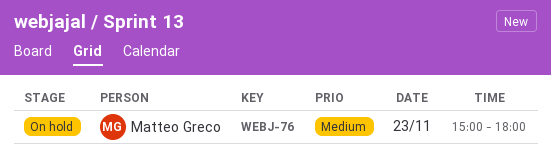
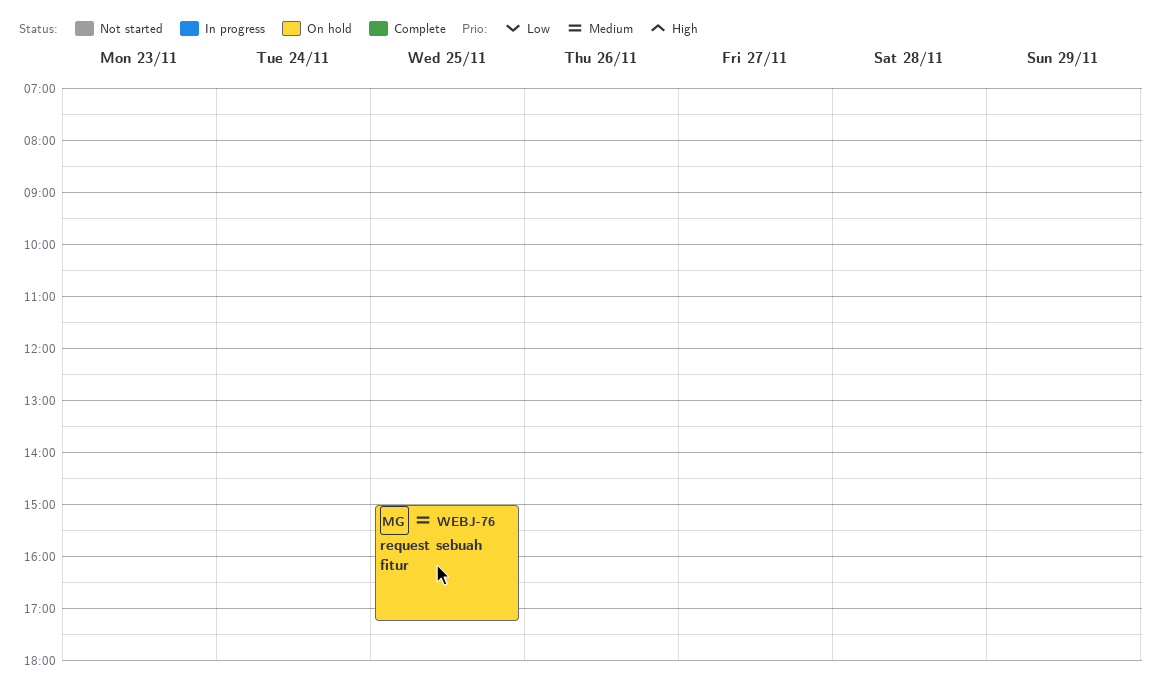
WEBJ-76, day: Nov 23 -> Nov 25
WEBJ-76, ends: 18:00 -> 17:15

